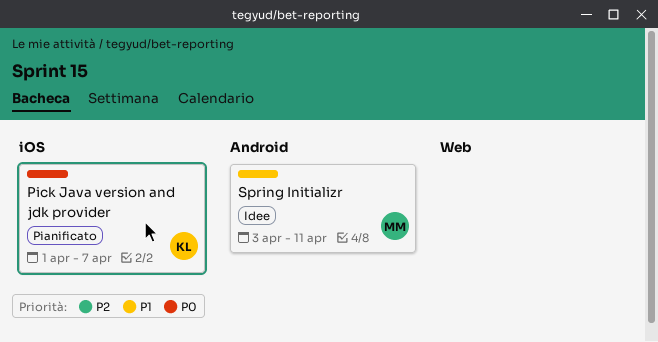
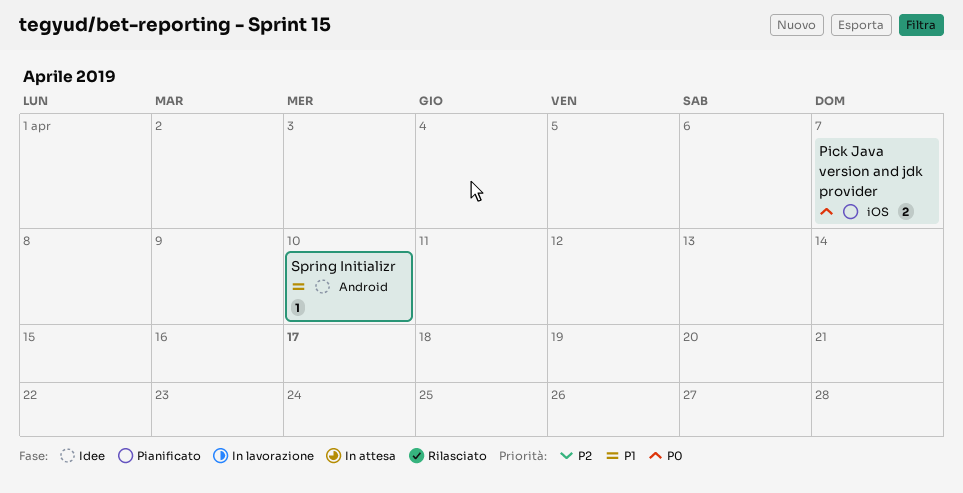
Spring Initializr, due: Apr 11 -> Apr 10

